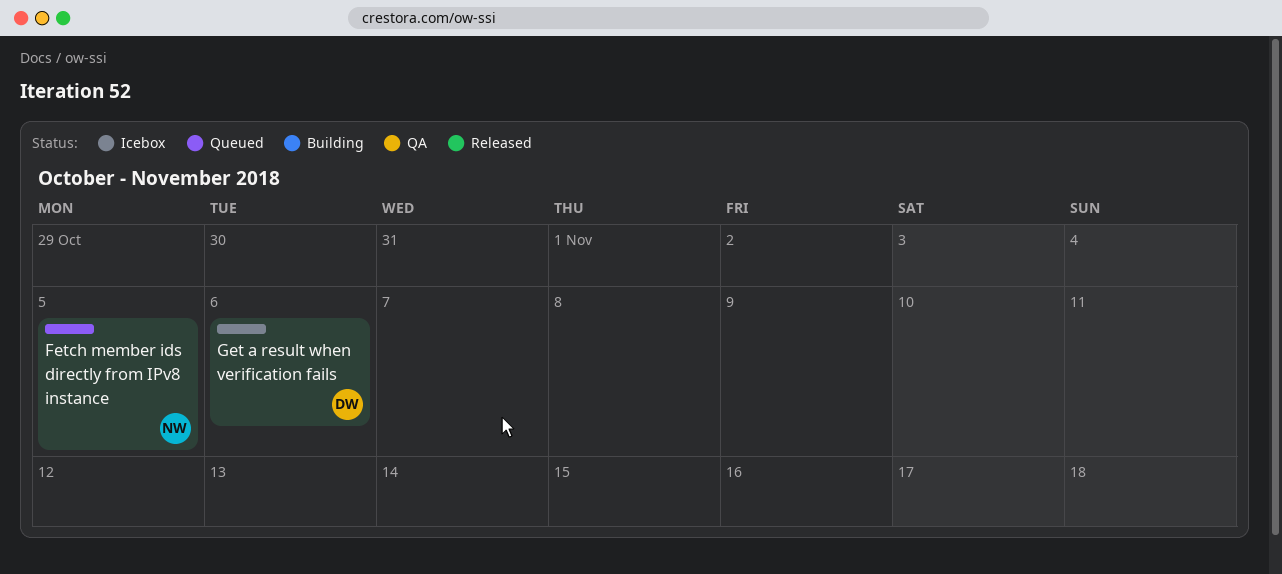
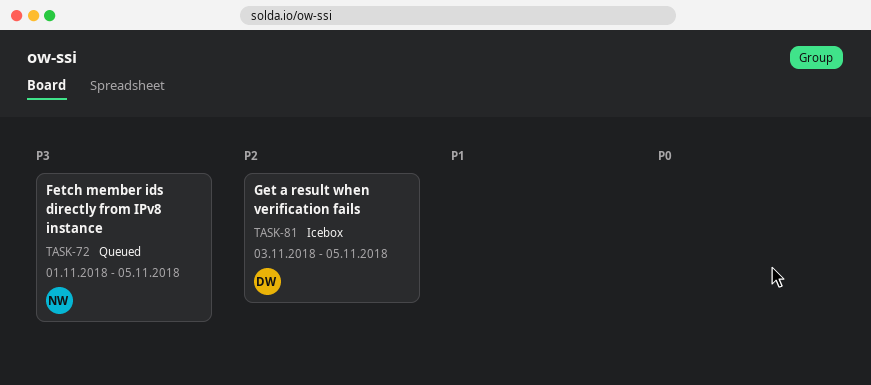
Get a result when verification fails, due: Nov 6 -> Nov 5

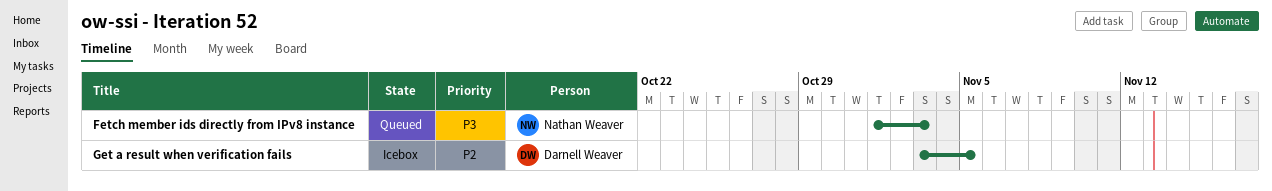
Fetch member ids directly from IPv8 instance, due: Nov 5 -> Nov 3

